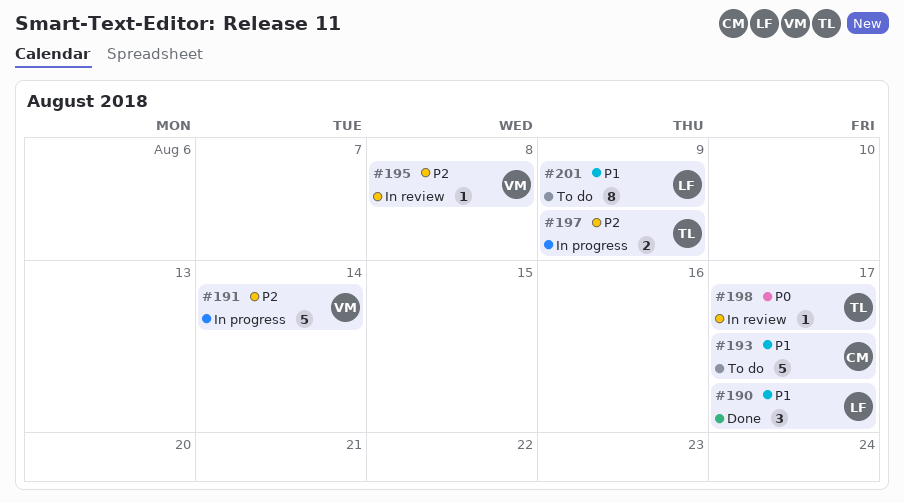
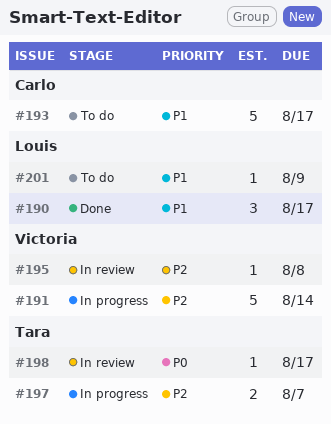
#197, due: Aug 9 -> Aug 7
#201, estimate: 8 -> 1

